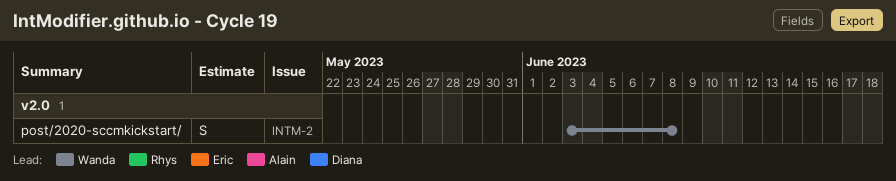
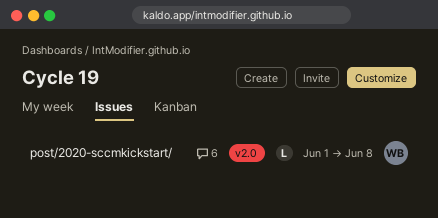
post/2020-sccmkickstart/, estimate: S -> L
post/2020-sccmkickstart/, start: Jun 3 -> Jun 1

